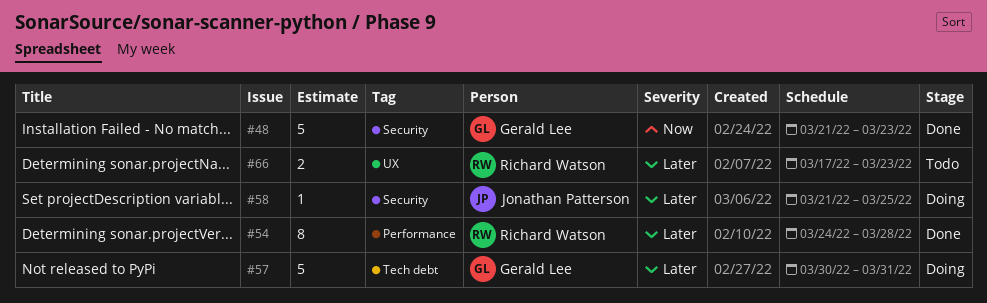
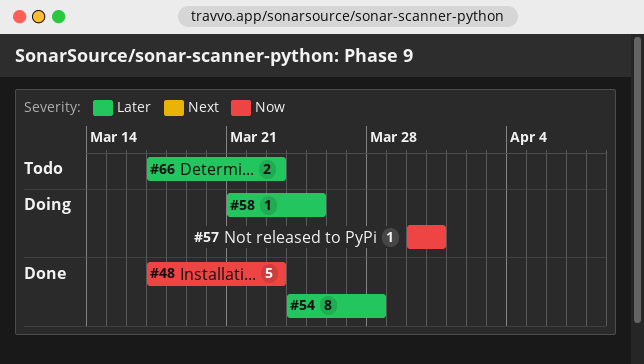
#48, start: Mar 21 -> Mar 17
#57, priority: Later -> Now
#57, estimate: 5 -> 1

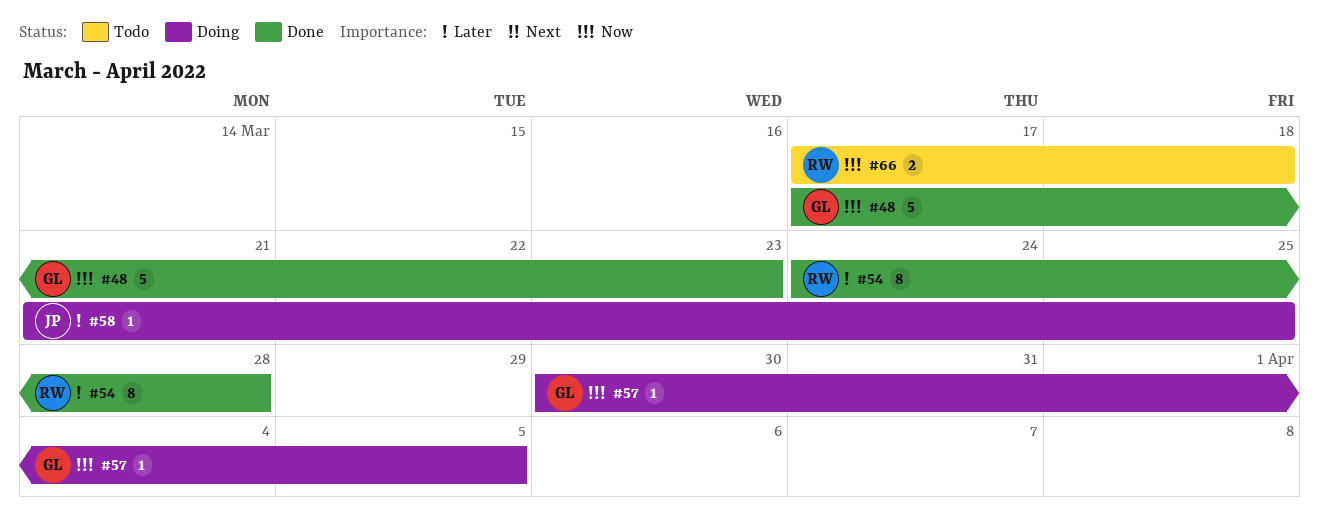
#57, due: Mar 31 -> Apr 5
#66, priority: Later -> Now
#66, due: Mar 23 -> Mar 18

